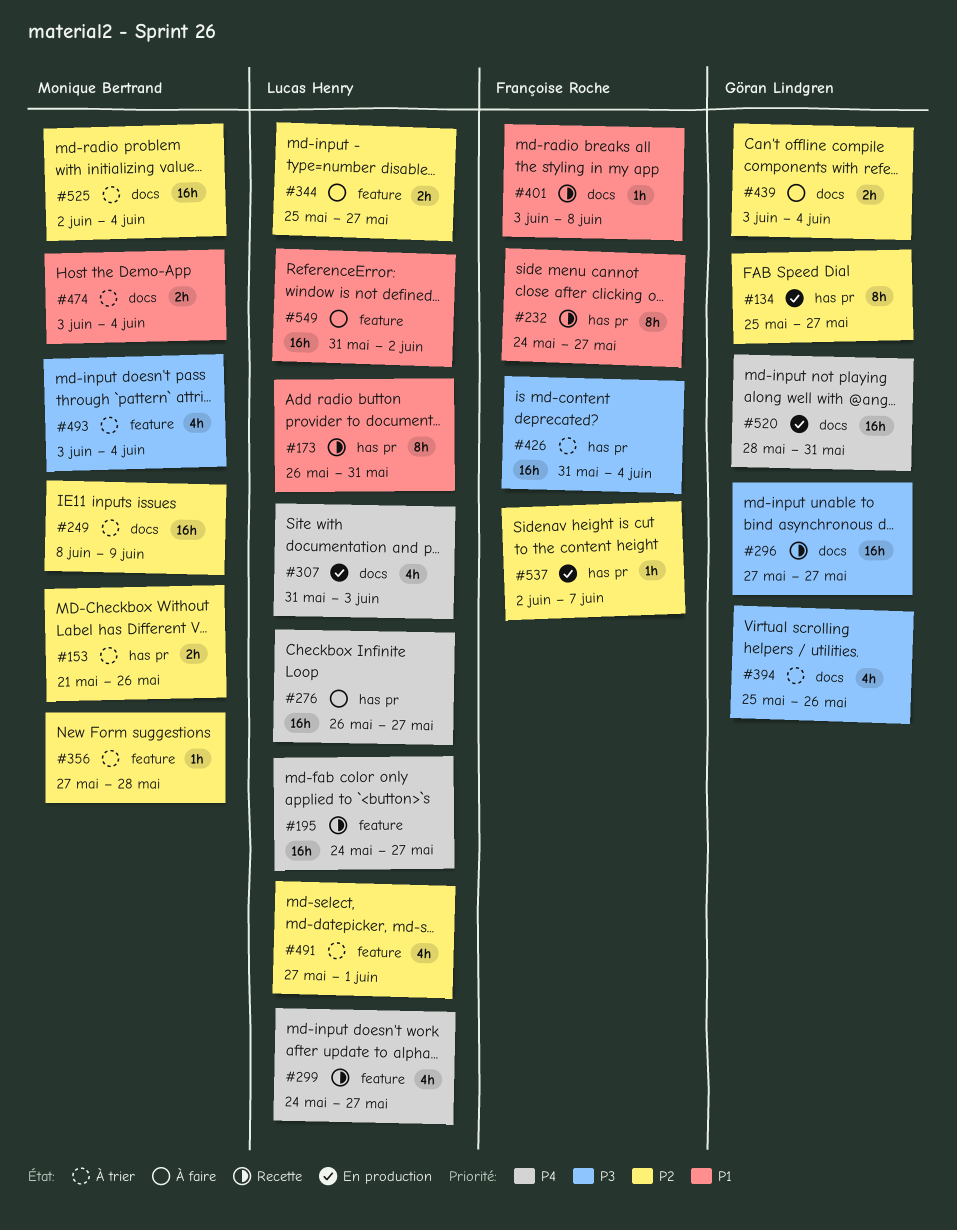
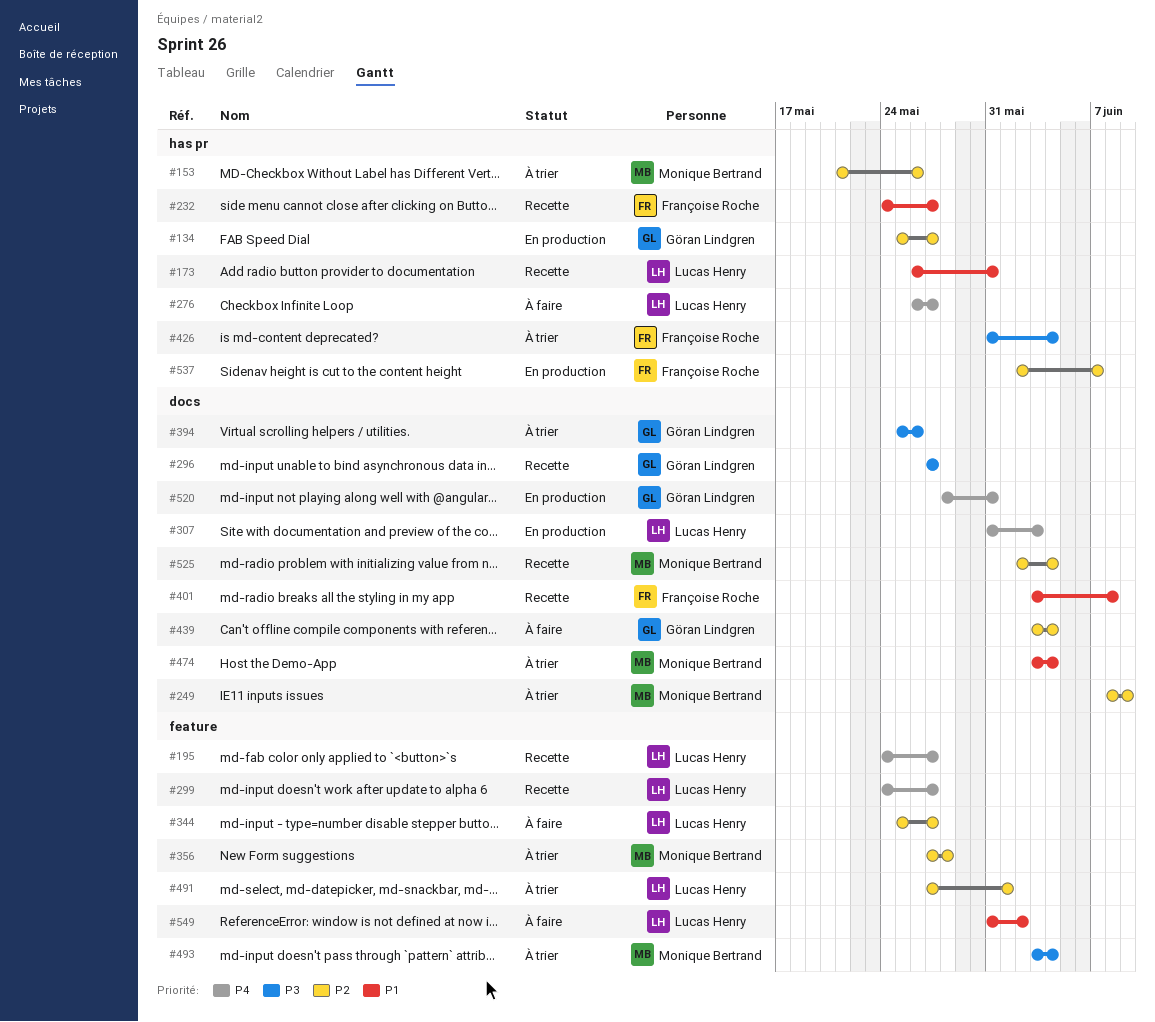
#525, status: À trier -> Recette

